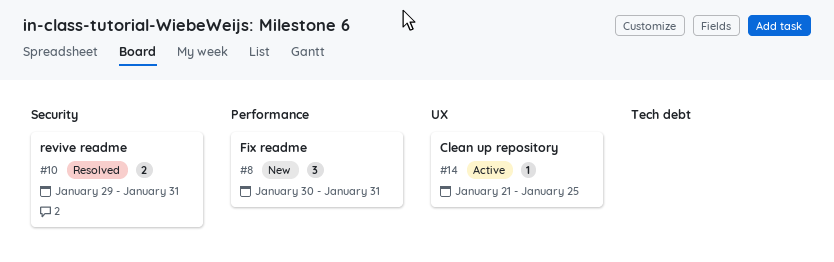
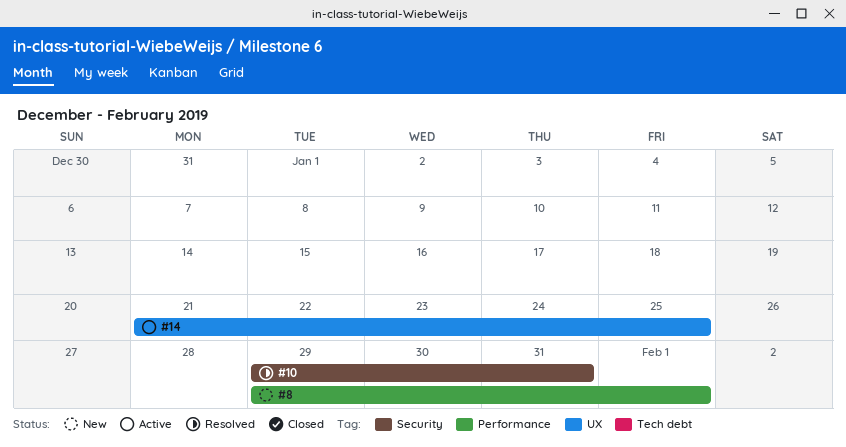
#8, start: Jan 30 -> Jan 29
#8, due: Jan 31 -> Feb 1

